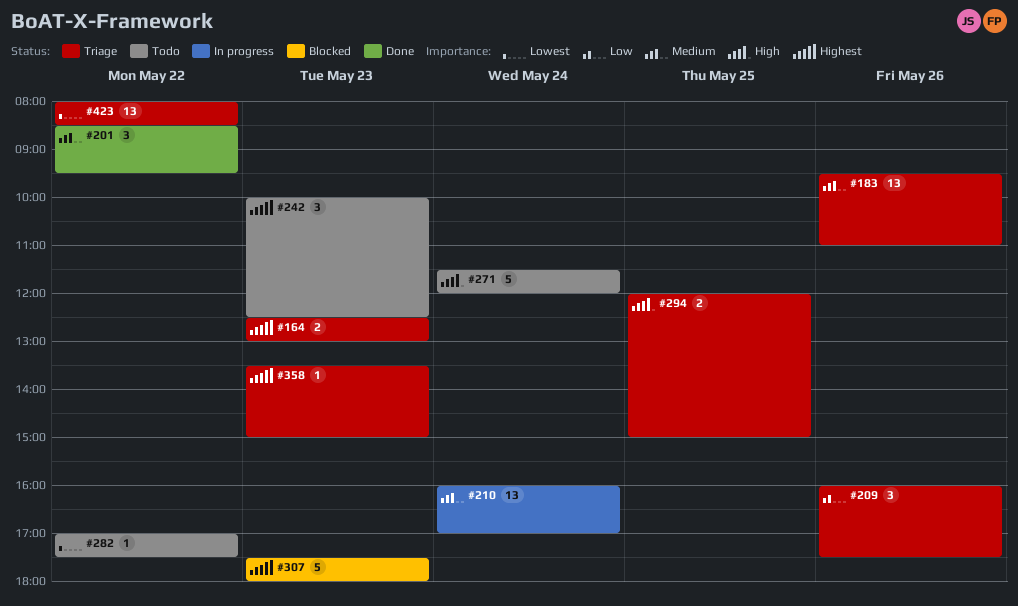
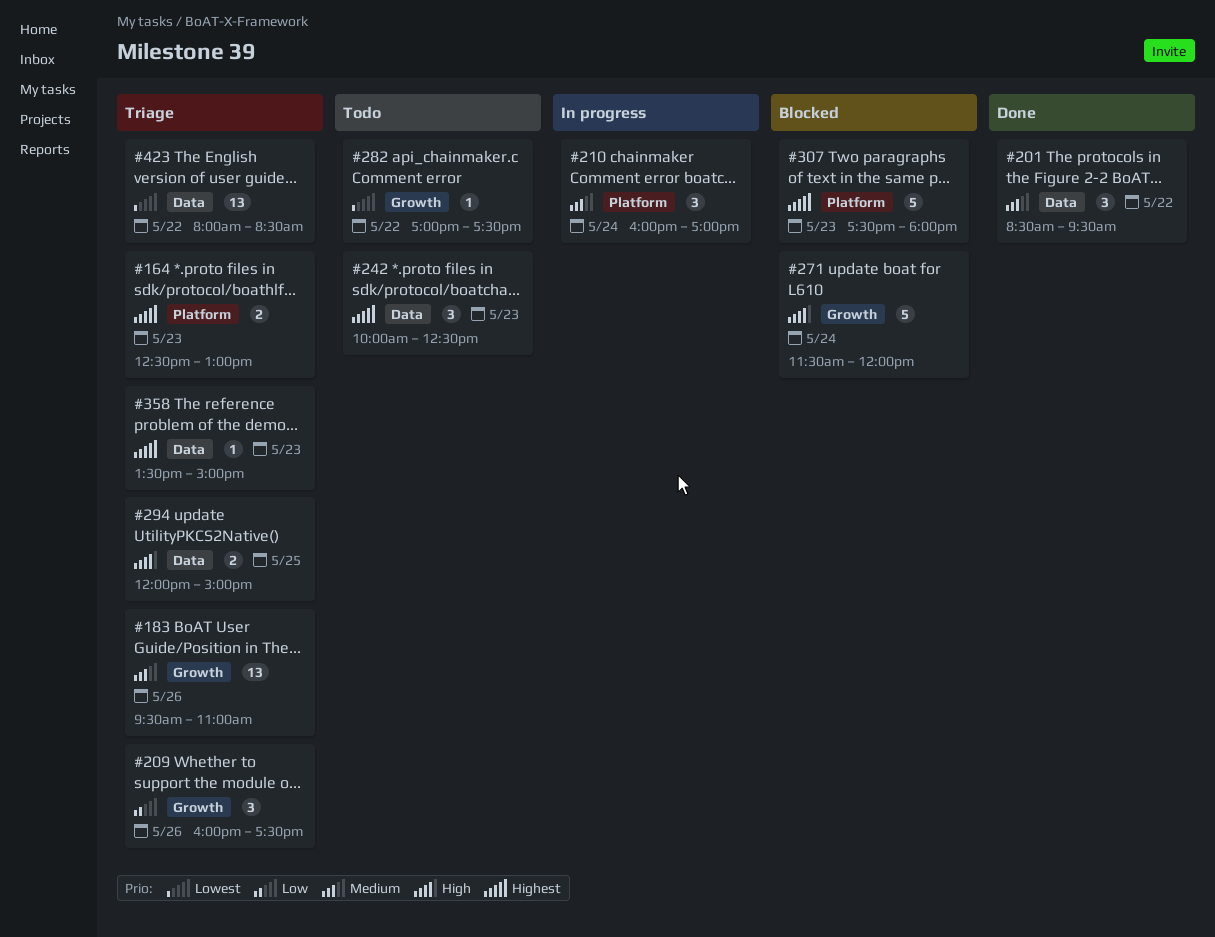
#210, estimate: 13 -> 3
#271, status: Todo -> Blocked

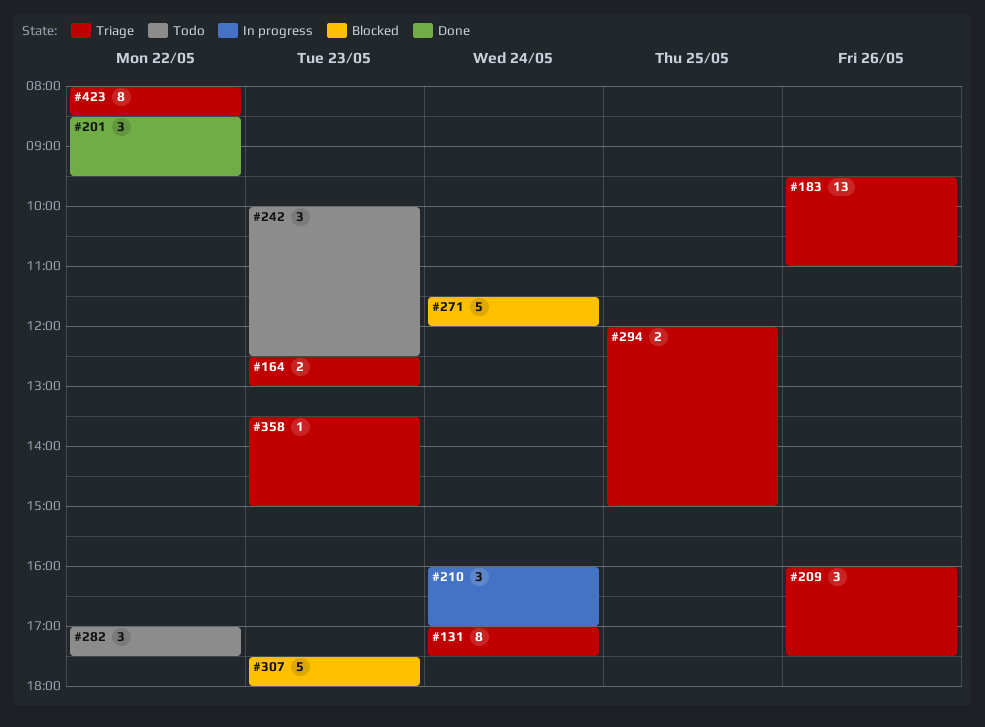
#131: none -> present
#282, estimate: 1 -> 3
#423, estimate: 13 -> 8

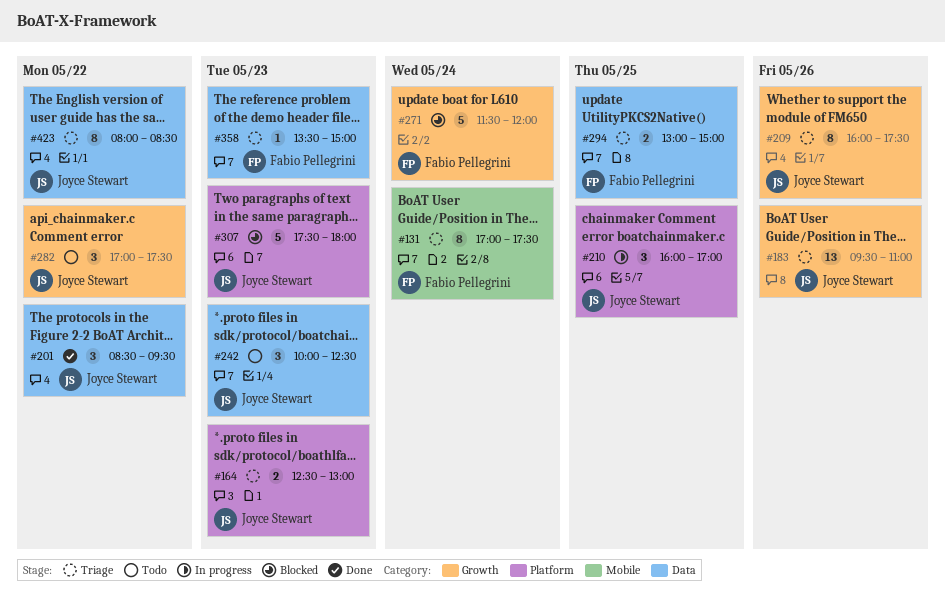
#209, estimate: 3 -> 8
#210, day: May 24 -> May 25
#294, begins: 12:00 -> 13:00

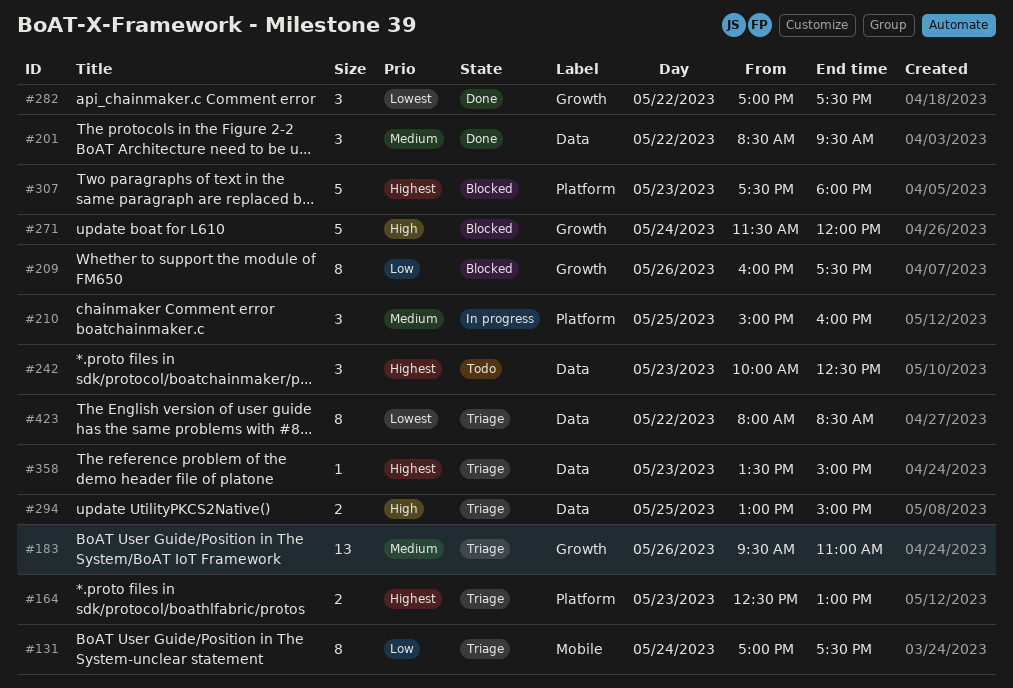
#209, status: Triage -> Blocked
#210, begins: 16:00 -> 15:00
#210, ends: 17:00 -> 16:00
#282, status: Todo -> Done

